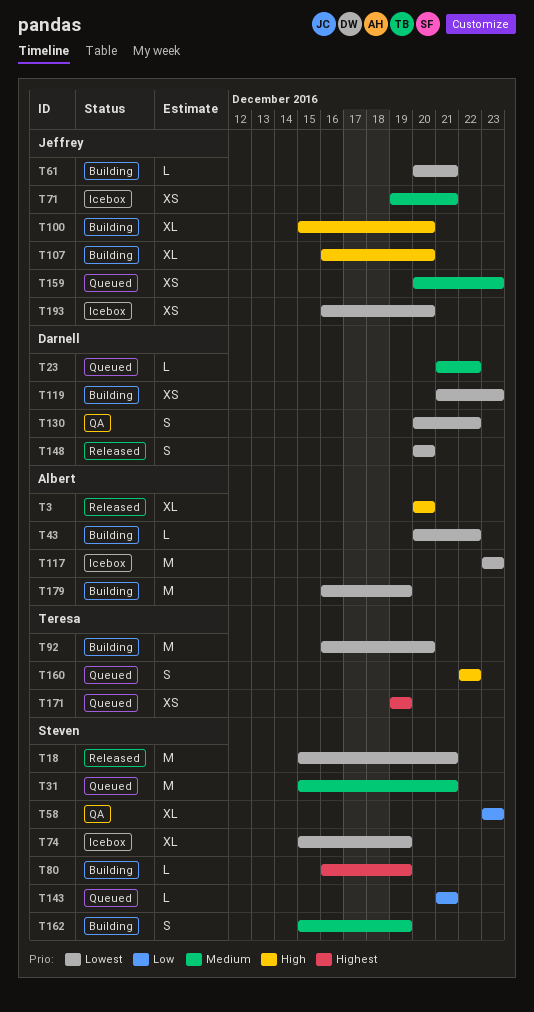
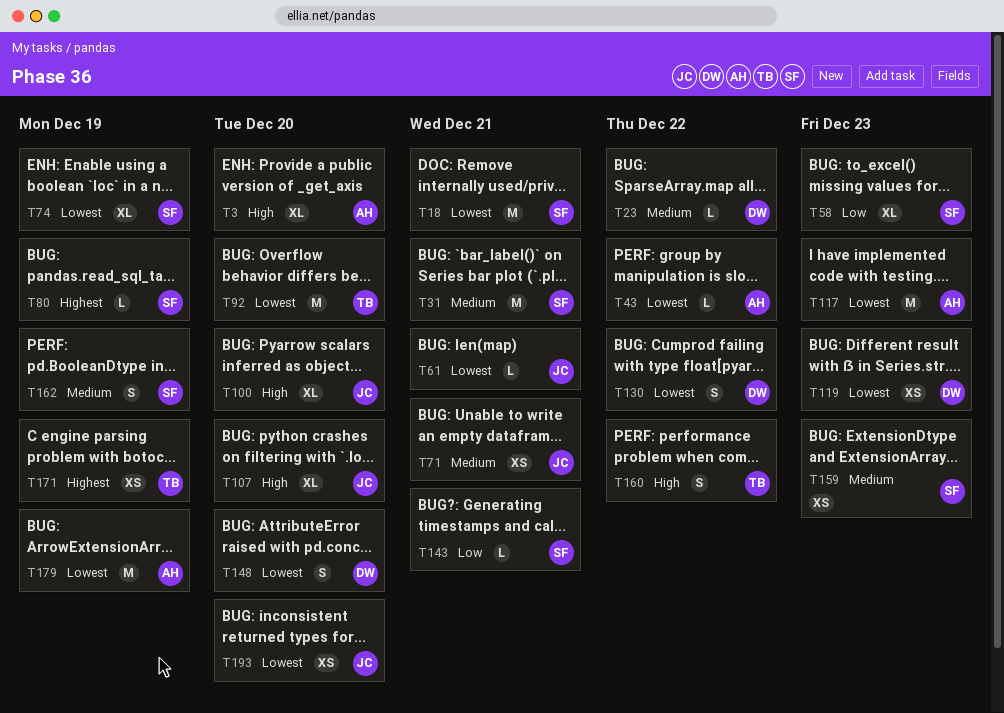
T159, owner: Jeffrey -> Steven

